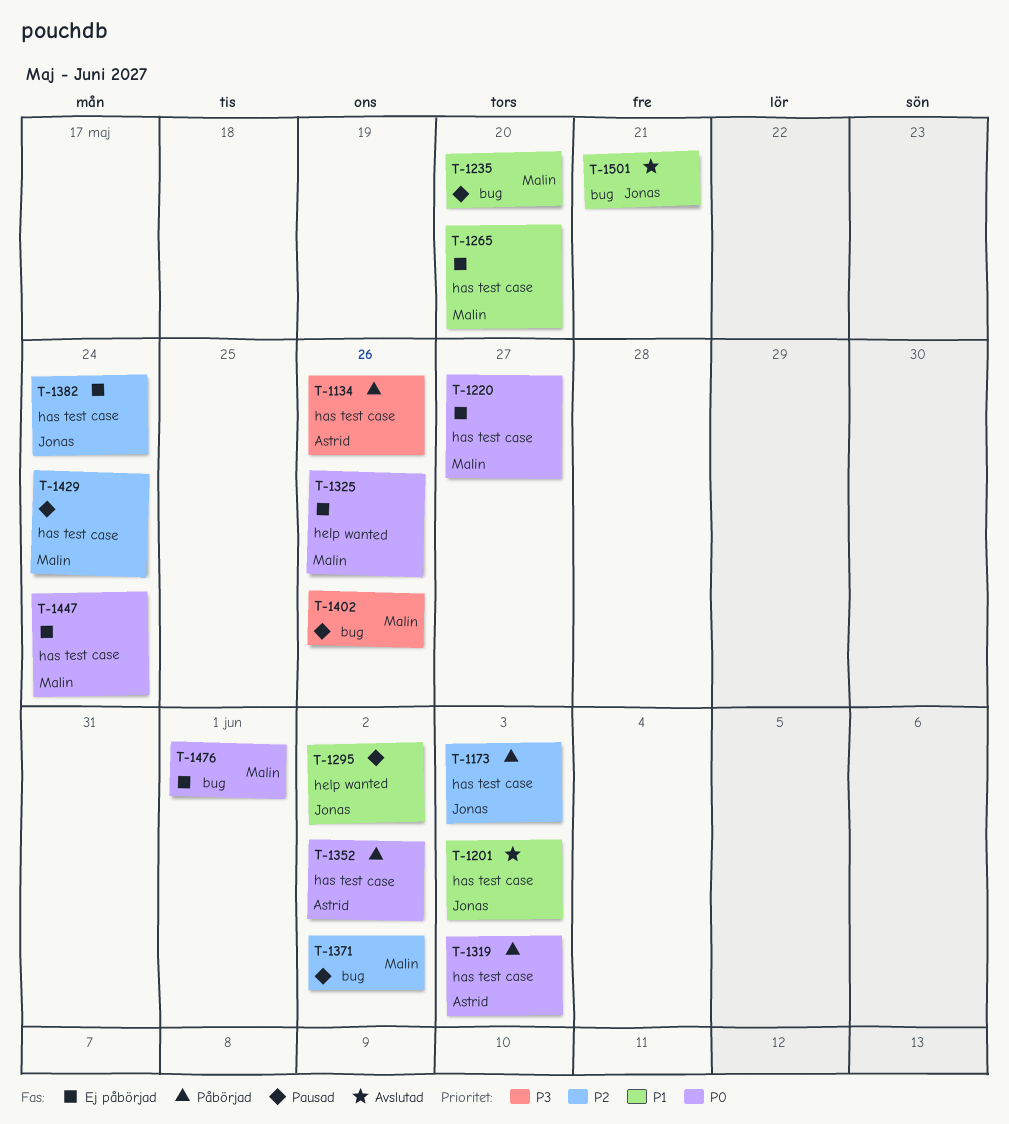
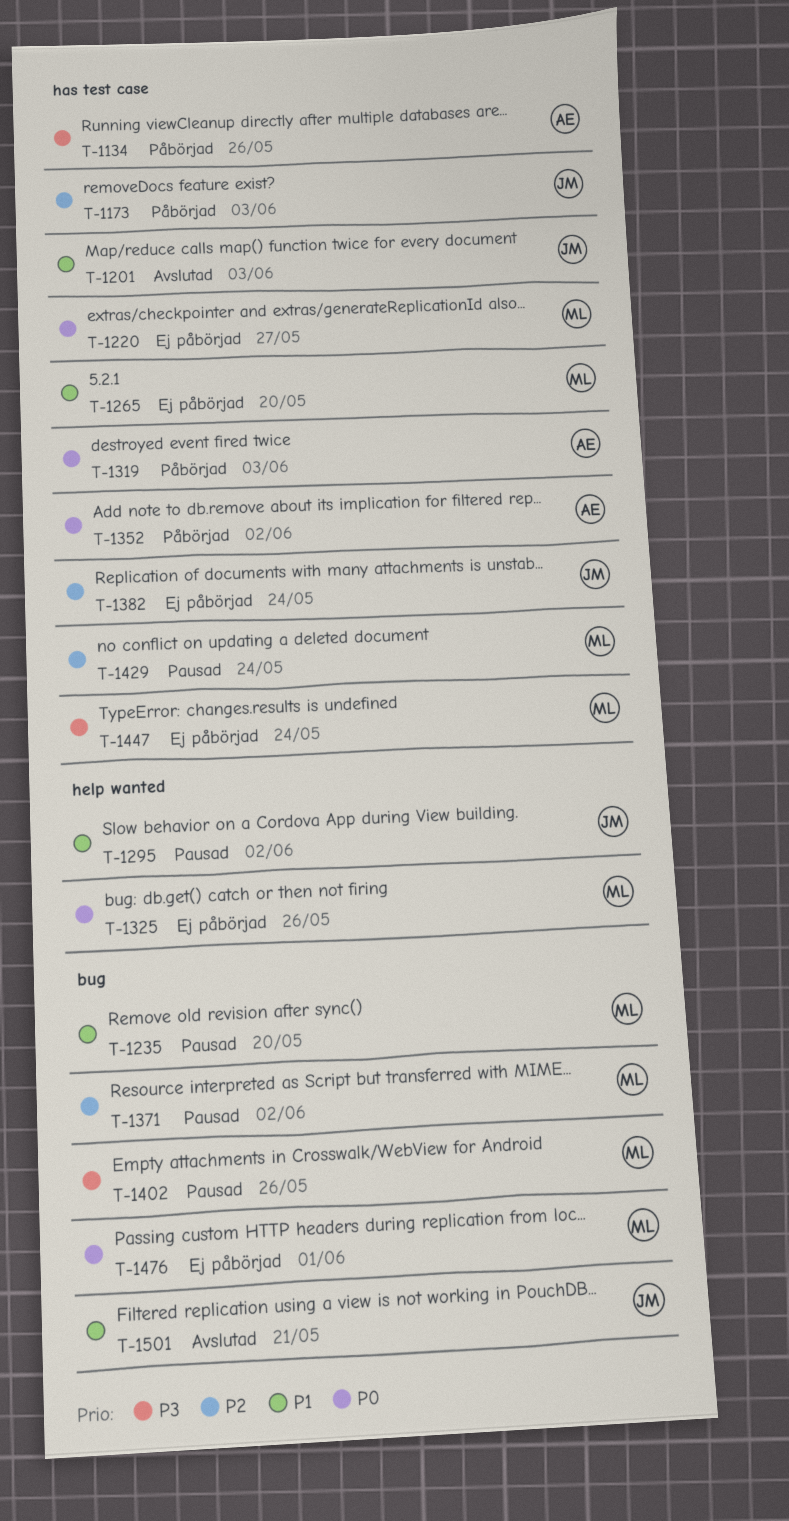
T-1447, priority: P0 -> P3

